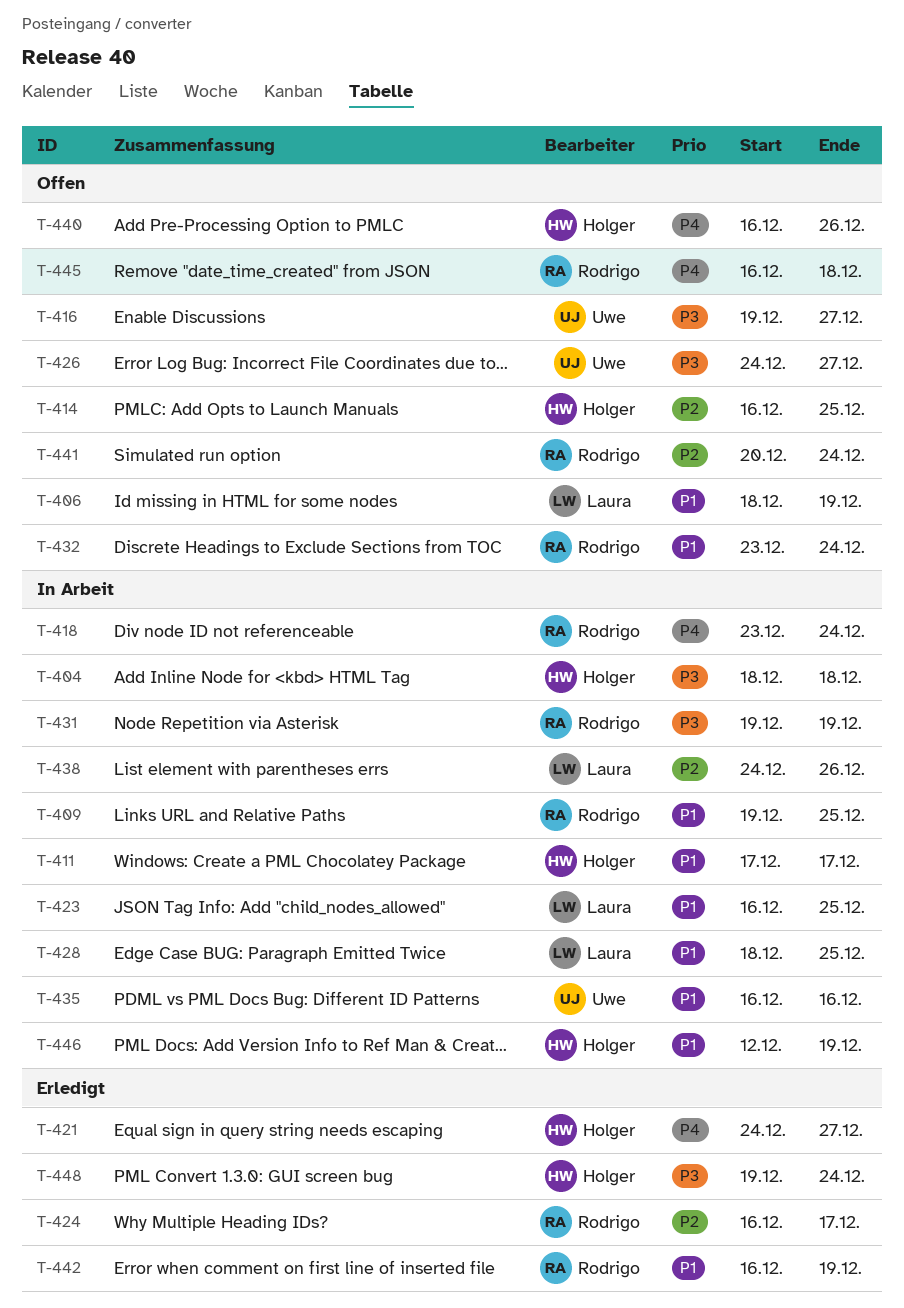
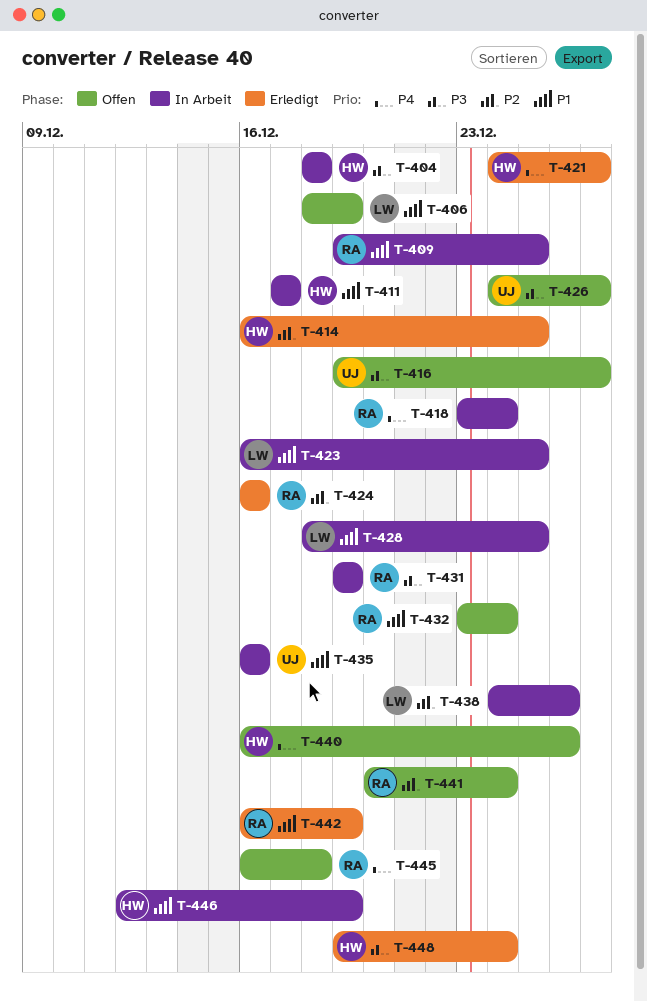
T-414, status: Offen -> Erledigt
T-424, due: Dec 17 -> Dec 16

